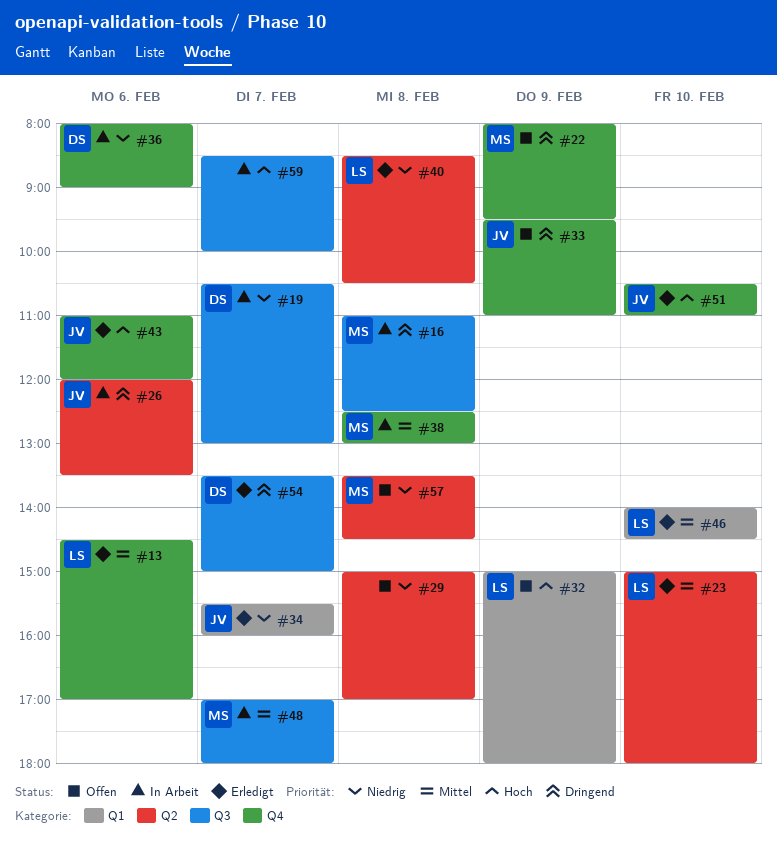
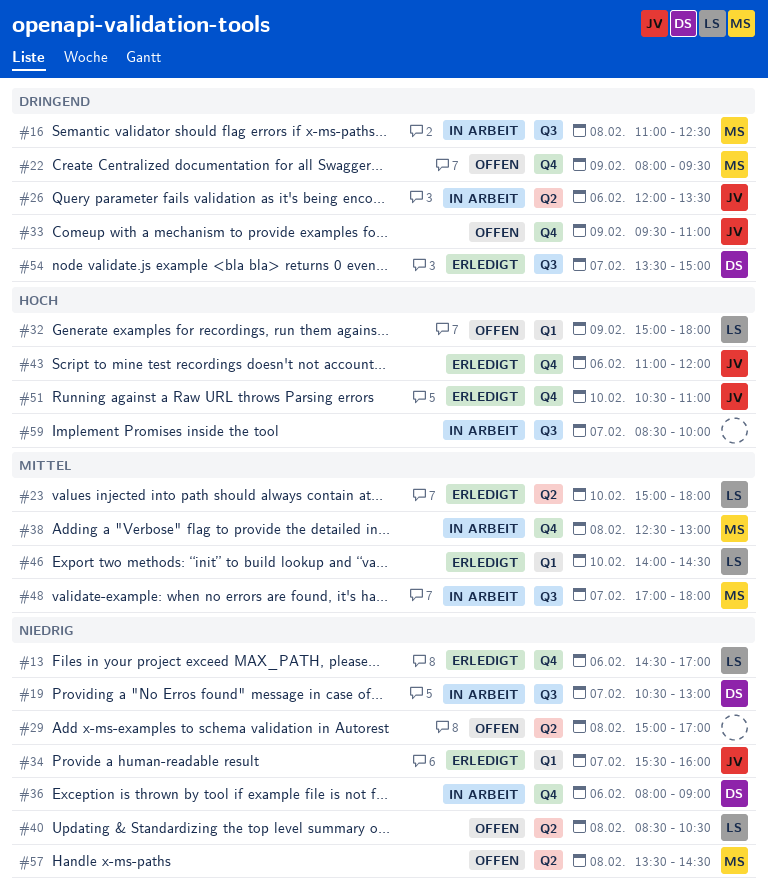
#13, priority: Mittel -> Niedrig
#40, status: Erledigt -> Offen

